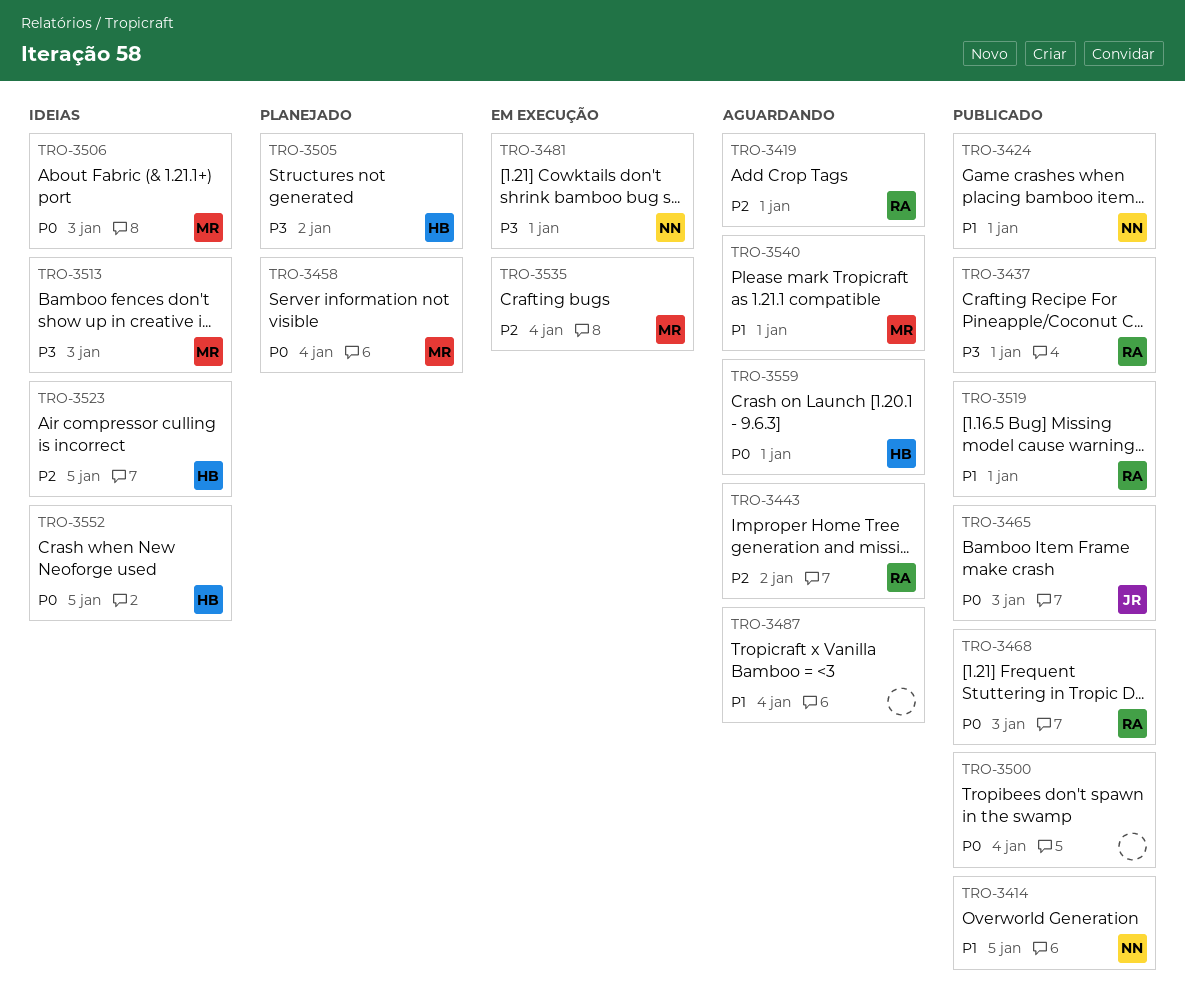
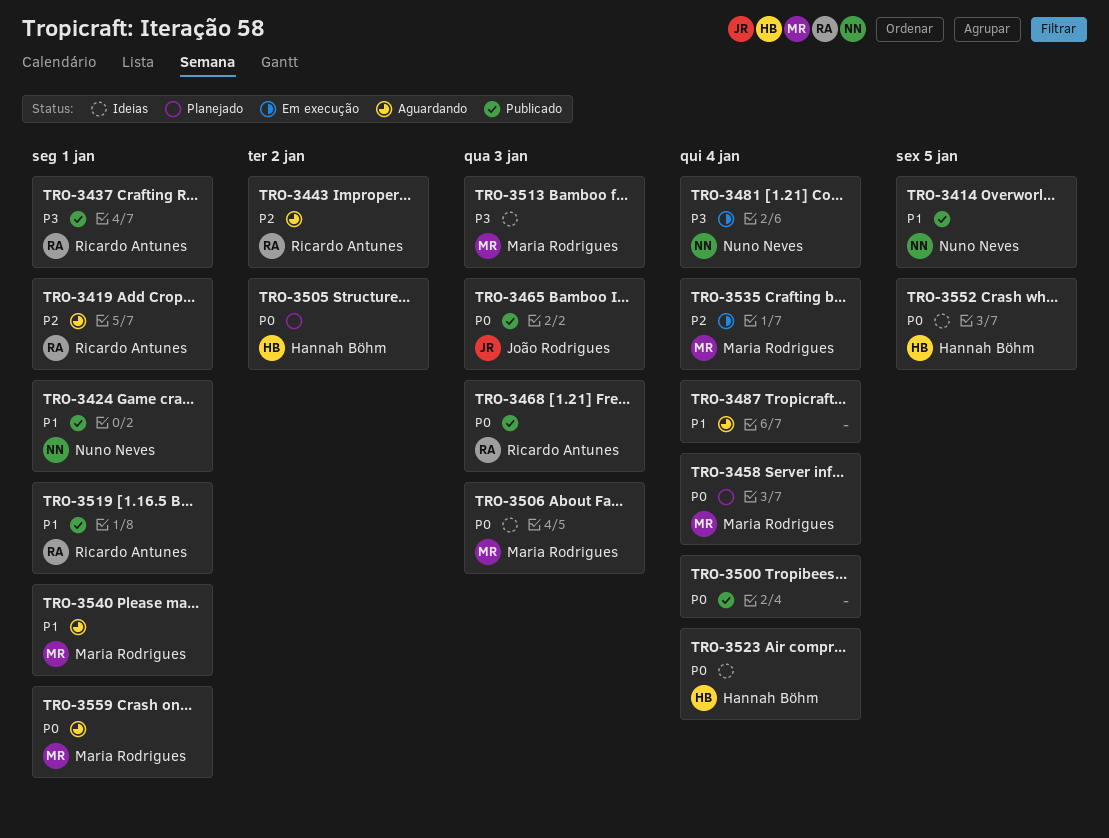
TRO-3481, due: Jan 1 -> Jan 4
TRO-3505, priority: P3 -> P0
TRO-3523, priority: P2 -> P0
TRO-3523, due: Jan 5 -> Jan 4
TRO-3559, owner: Hannah Böhm -> Maria Rodrigues

